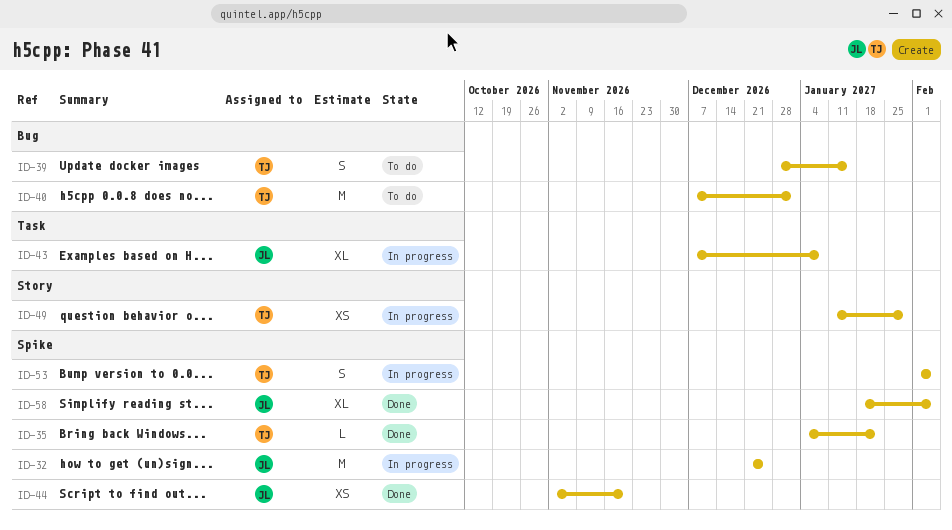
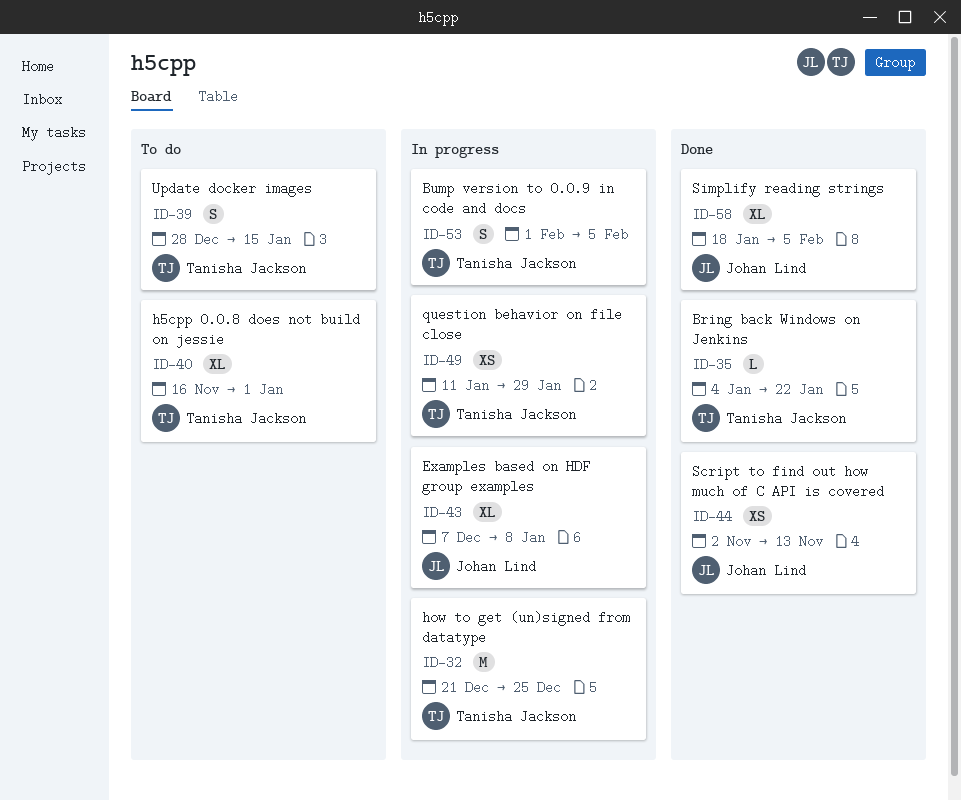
ID-32, owner: Johan Lind -> Tanisha Jackson
ID-40, estimate: M -> XL
ID-40, start: Dec 7 -> Nov 16
ID-44, due: Nov 20 -> Nov 13

